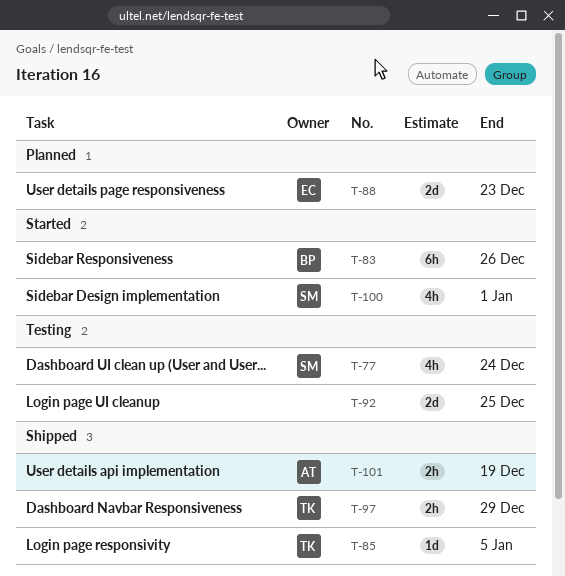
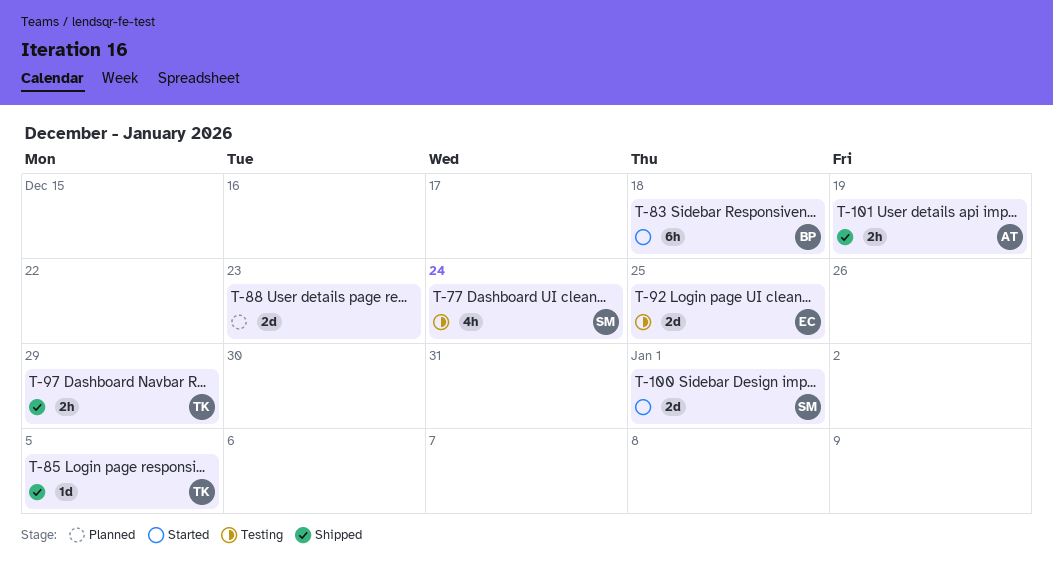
T-83, due: Dec 26 -> Dec 18
T-88, owner: EC -> none
T-92, owner: none -> EC
T-100, estimate: 4h -> 2d

